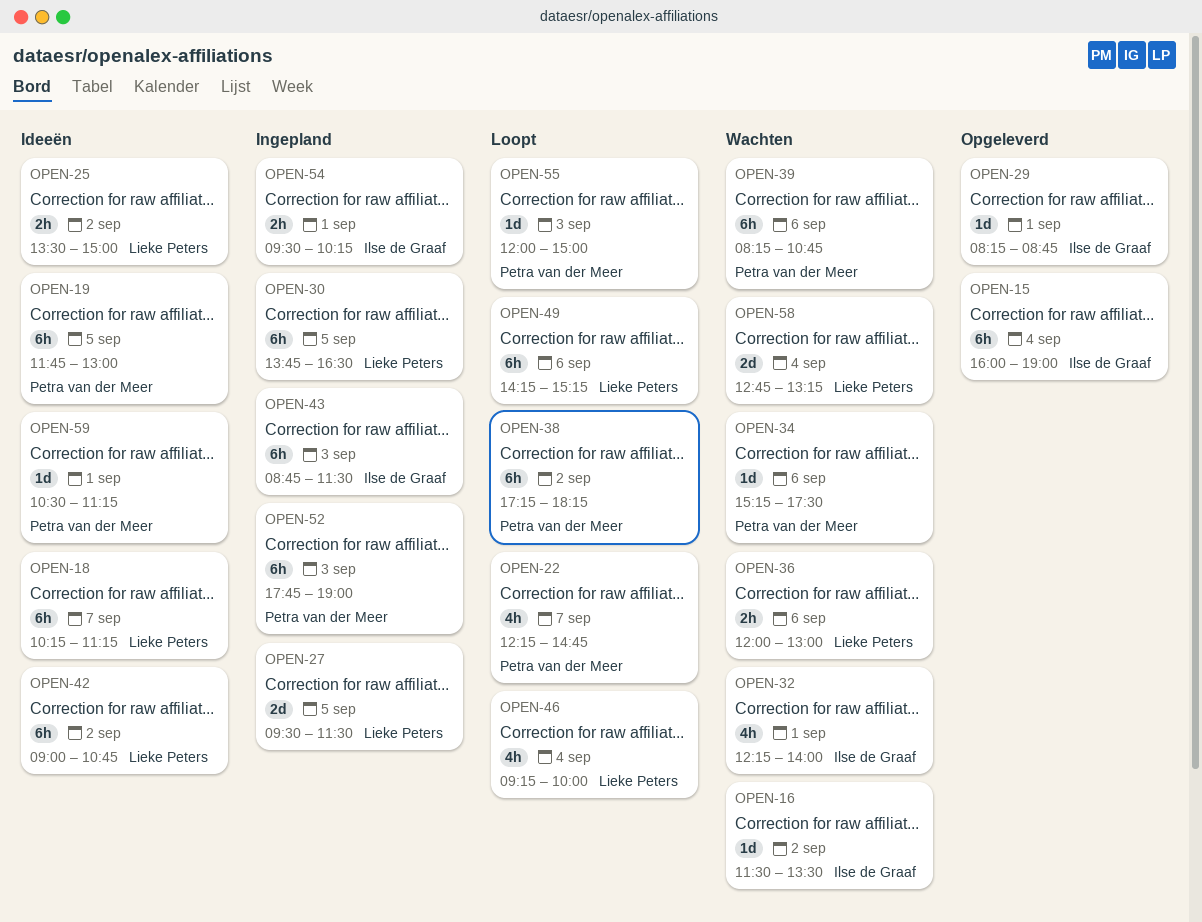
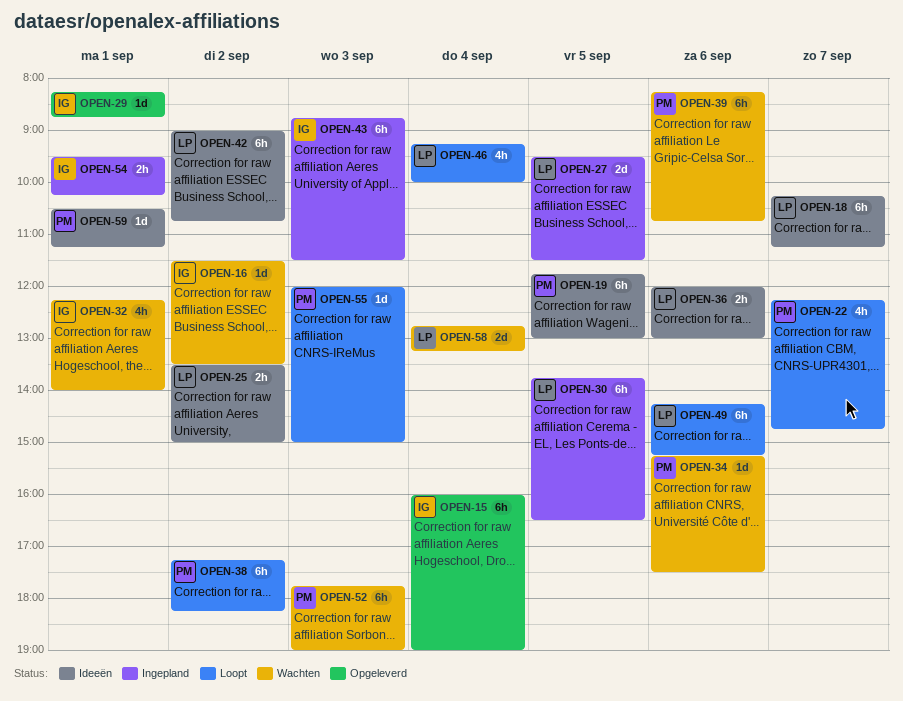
OPEN-36, status: Wachten -> Ideeën
OPEN-52, status: Ingepland -> Wachten

